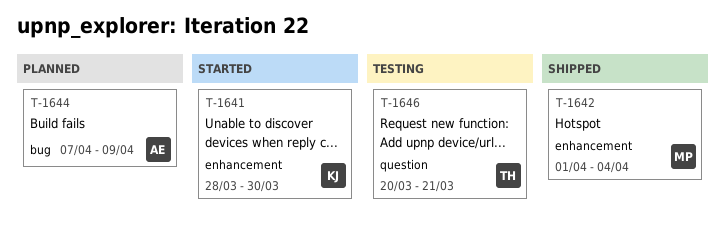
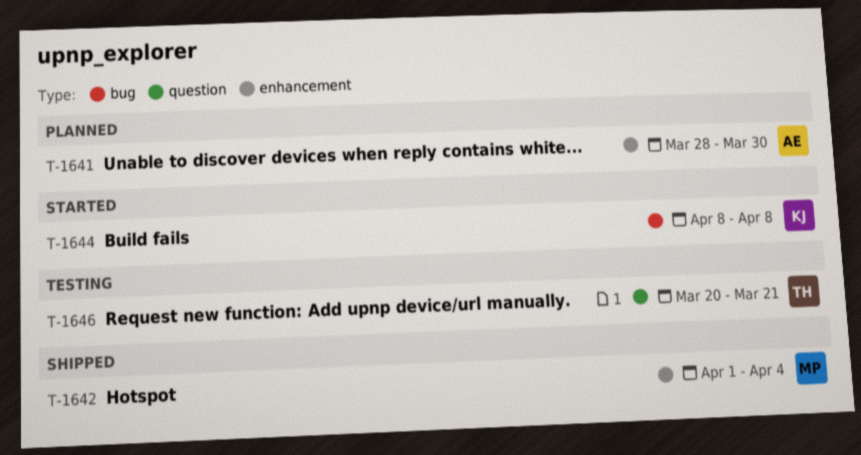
T-1641, status: Started -> Planned
T-1641, owner: KJ -> AE
T-1644, status: Planned -> Started
T-1644, owner: AE -> KJ
T-1644, start: Apr 7 -> Apr 8
T-1644, due: Apr 9 -> Apr 8

